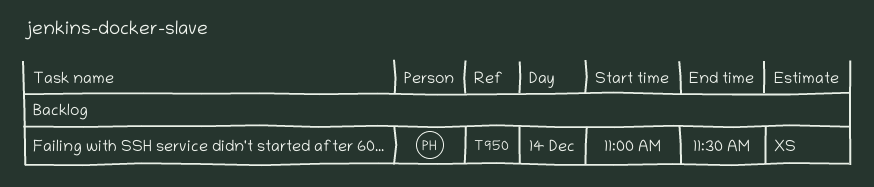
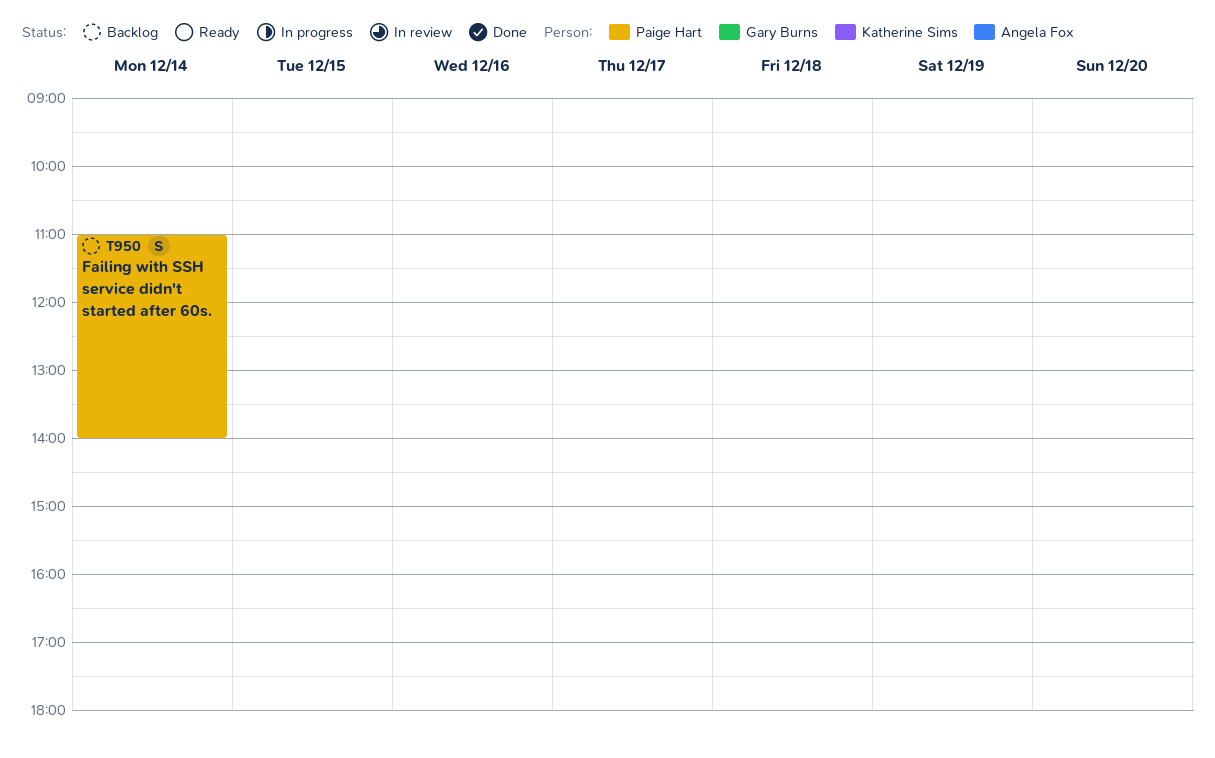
T950, estimate: XS -> S
T950, ends: 11:30 -> 14:00

